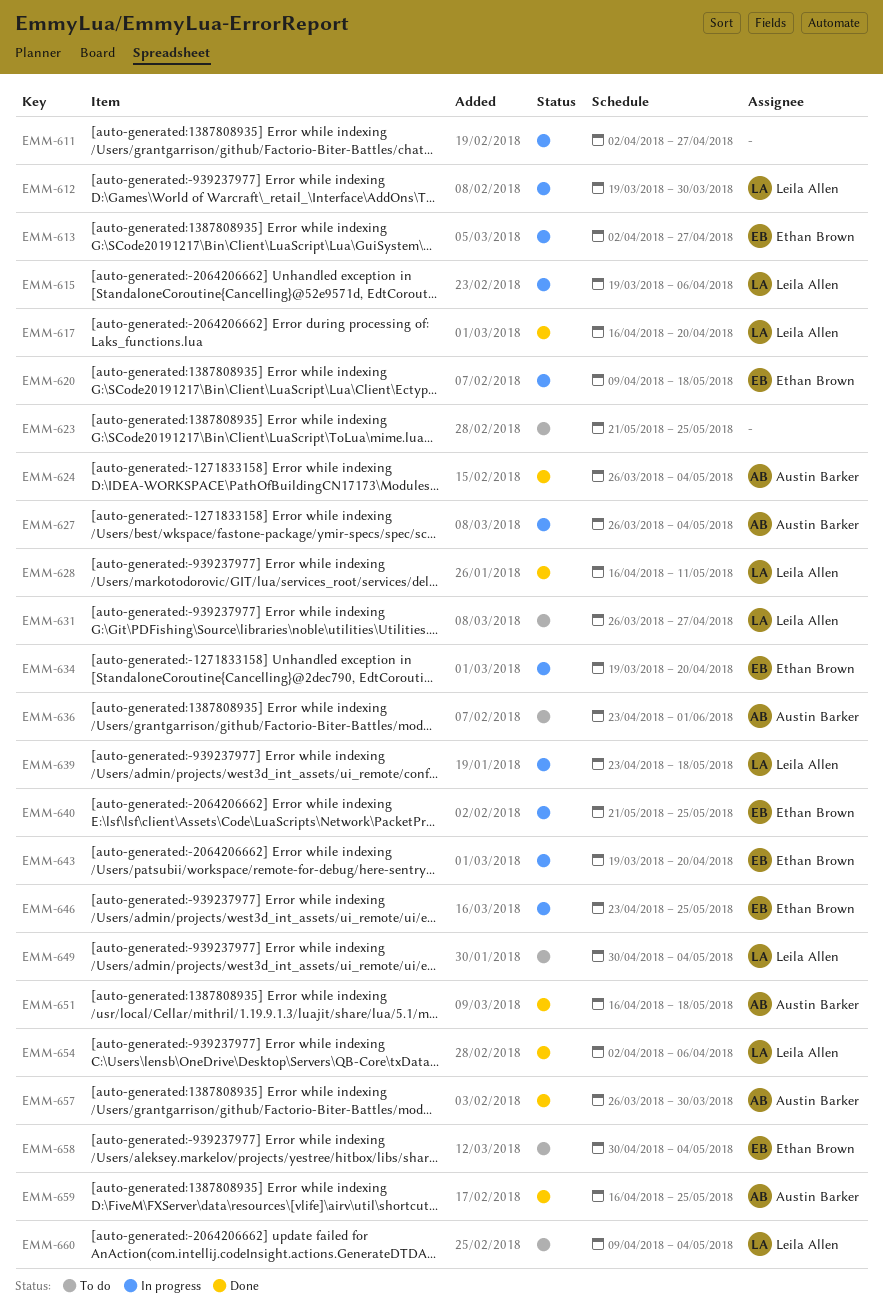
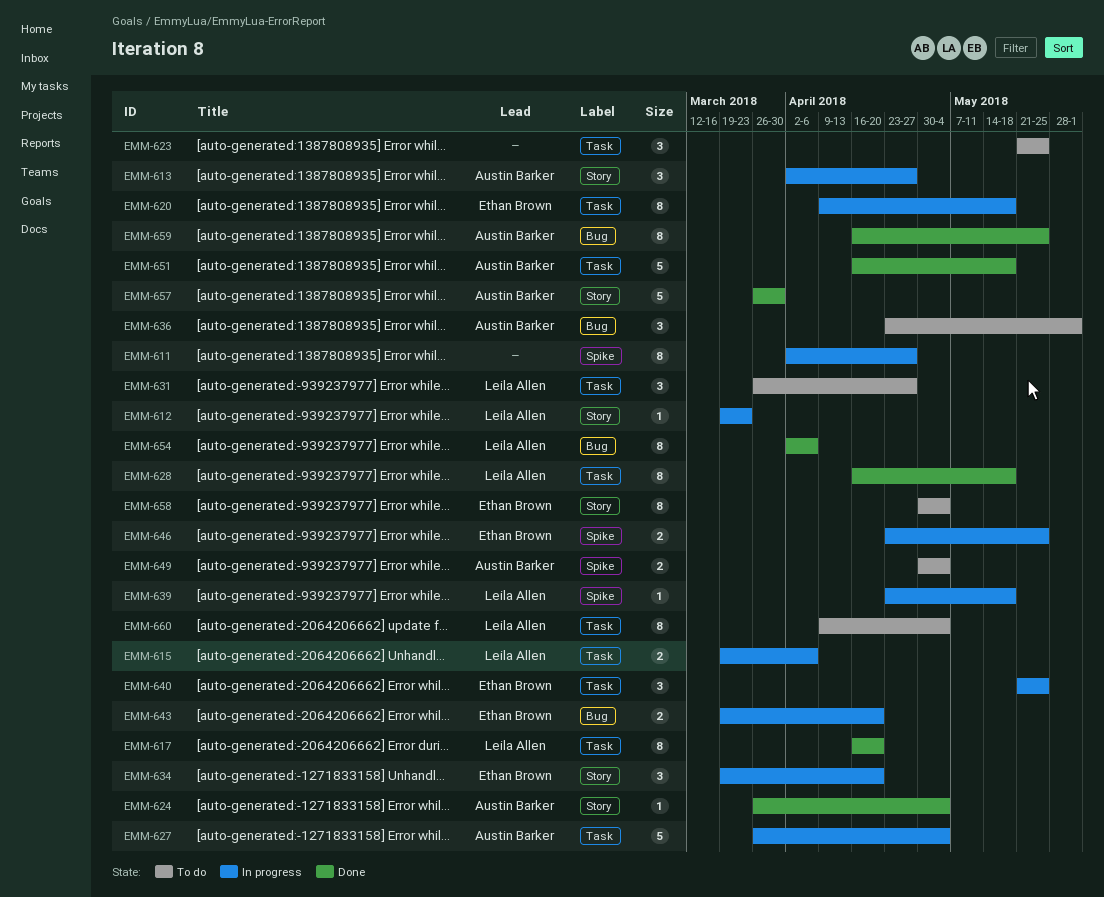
EMM-612, due: Mar 30 -> Mar 23
EMM-613, owner: Ethan Brown -> Austin Barker
EMM-628, due: May 11 -> May 18
EMM-649, owner: Leila Allen -> Austin Barker

